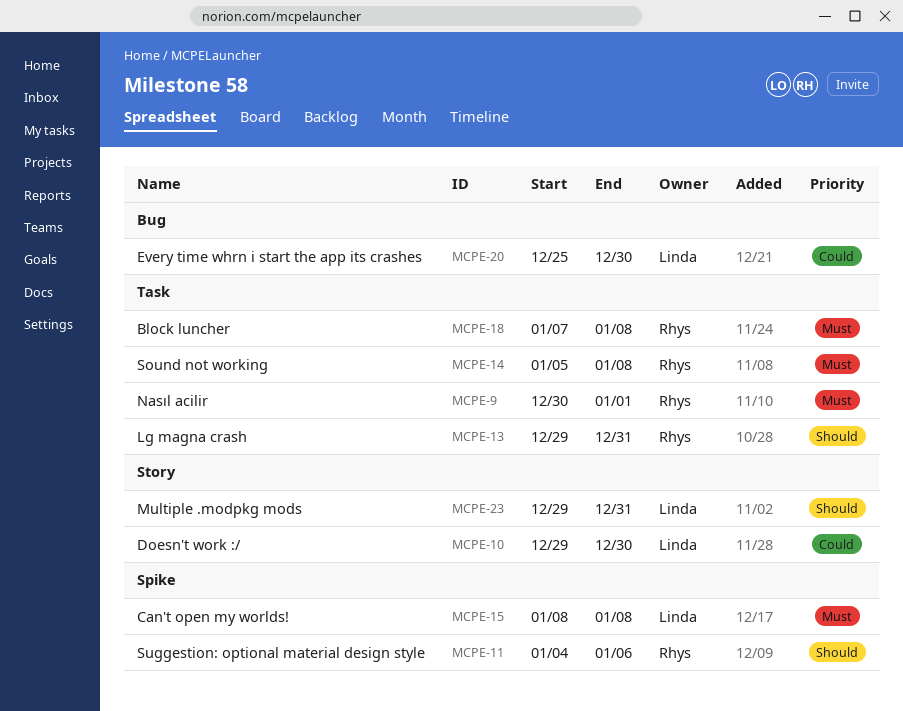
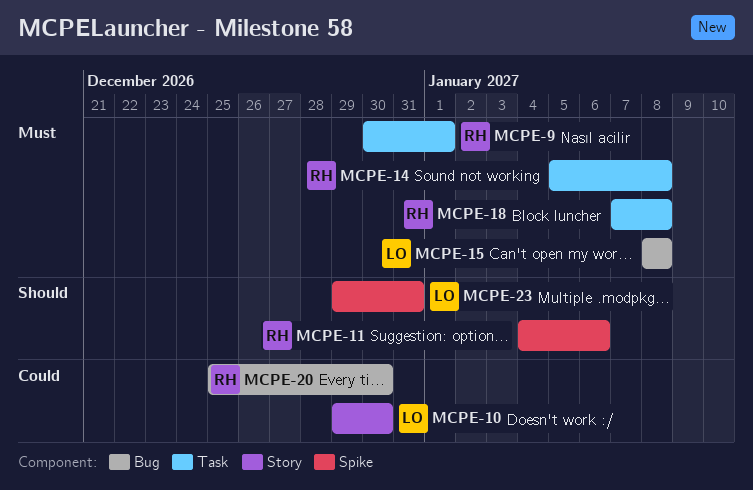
MCPE-13: present -> none
MCPE-15, label: Spike -> Bug
MCPE-20, owner: Linda -> Rhys
MCPE-23, label: Story -> Spike

